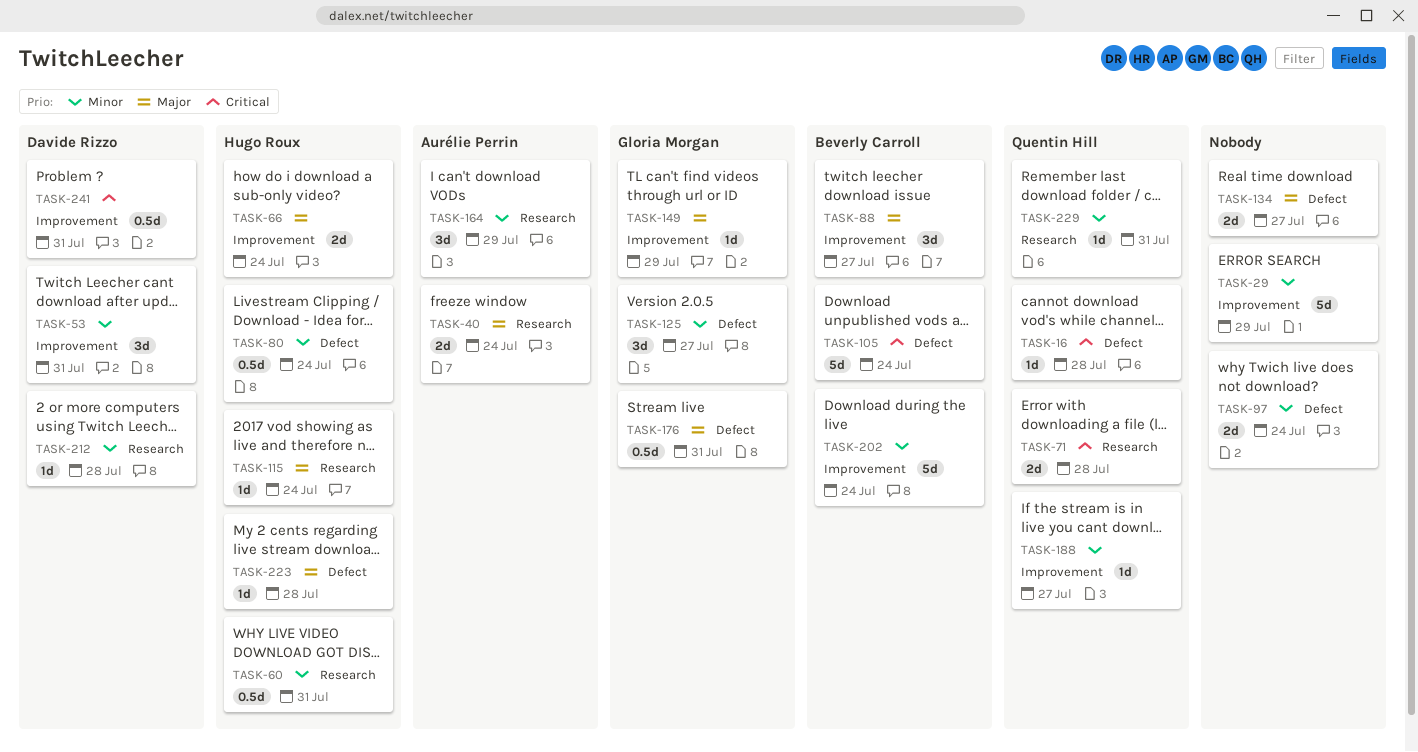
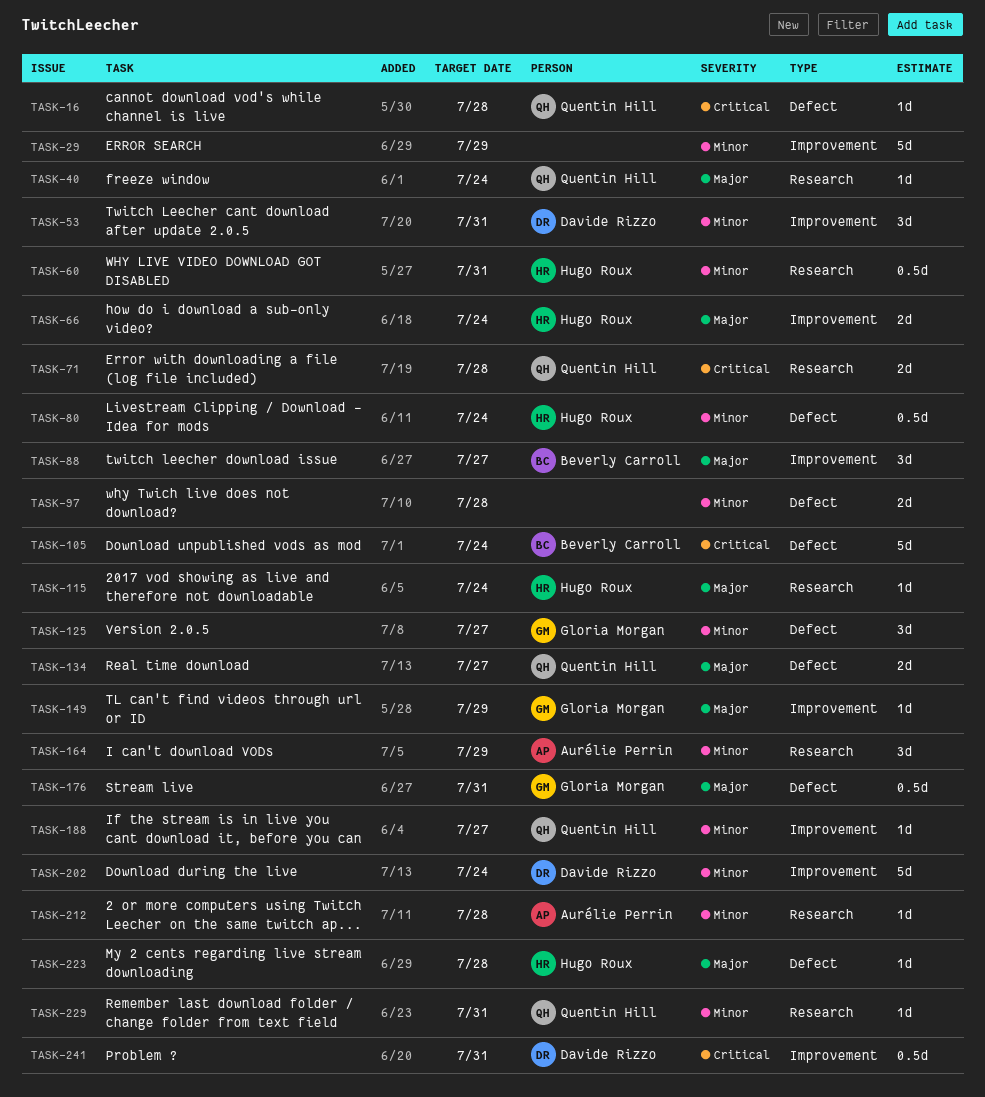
TASK-40, owner: Aurélie Perrin -> Quentin Hill
TASK-40, estimate: 2d -> 1d
TASK-97, due: Jul 24 -> Jul 28
TASK-134, owner: none -> Quentin Hill
TASK-202, owner: Beverly Carroll -> Davide Rizzo
TASK-212, owner: Davide Rizzo -> Aurélie Perrin

